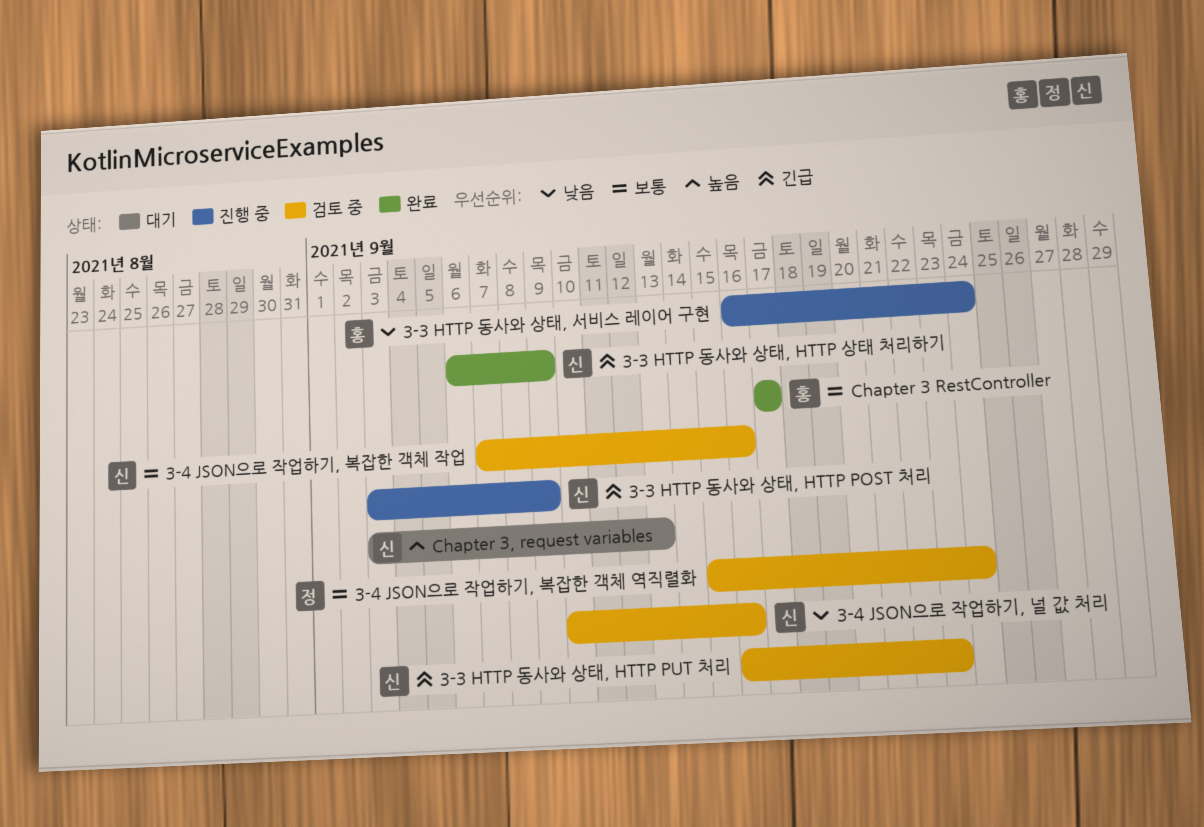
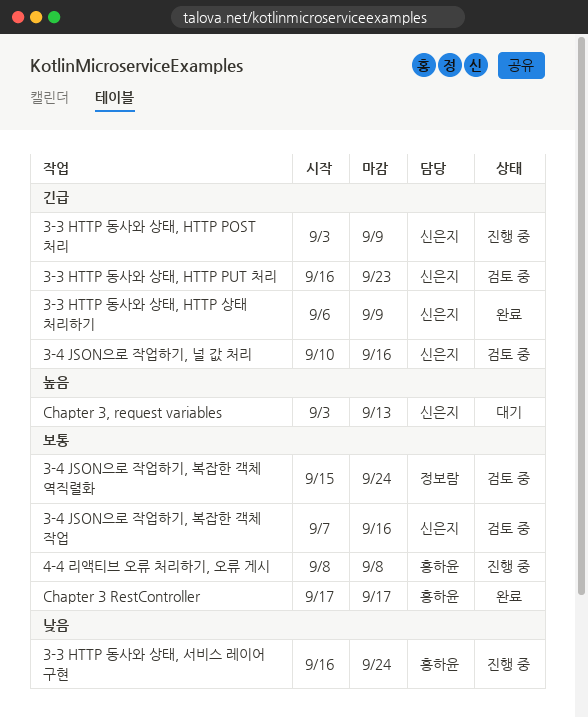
3-4 JSON으로 작업하기, 널 값 처리, priority: 낮음 -> 긴급
4-4 리액티브 오류 처리하기, 오류 게시: none -> present

